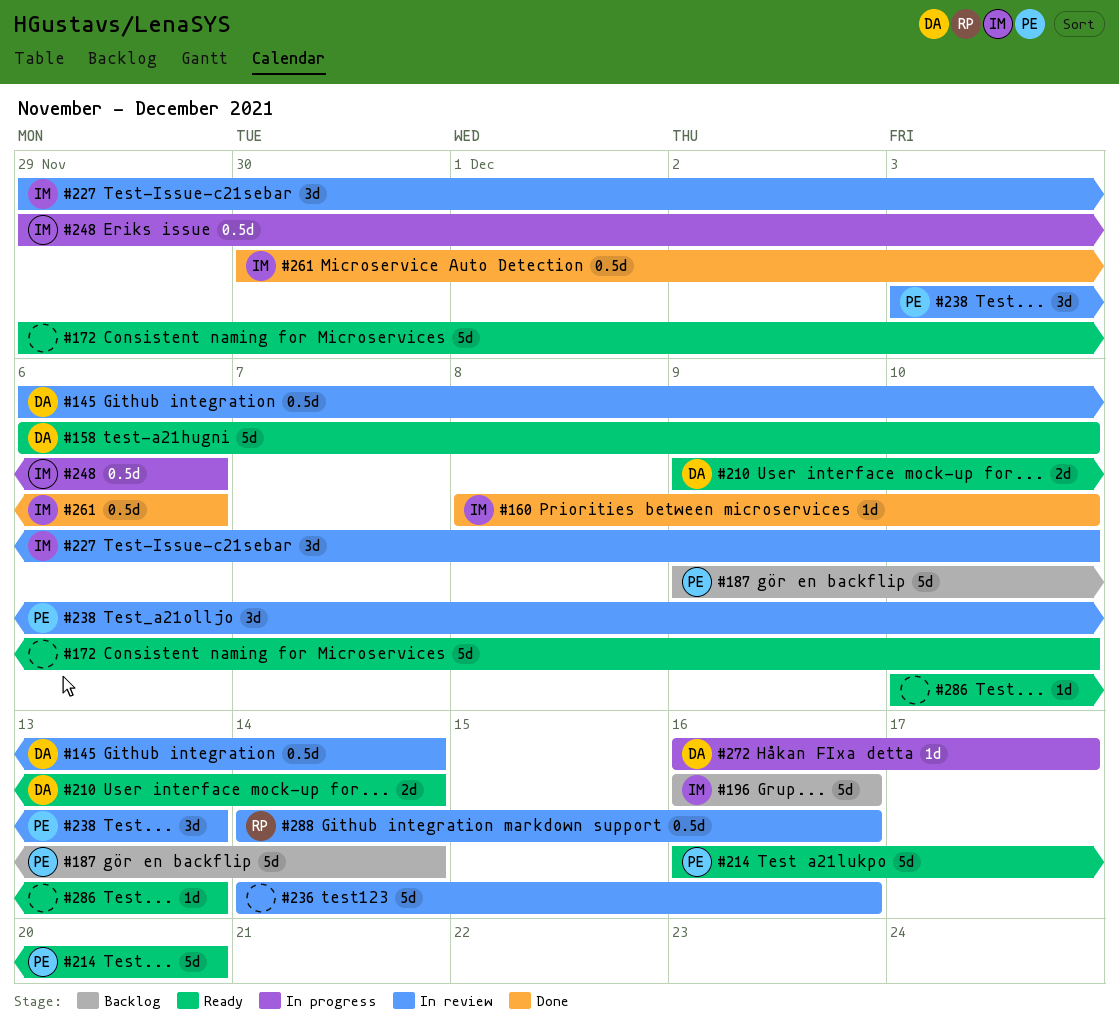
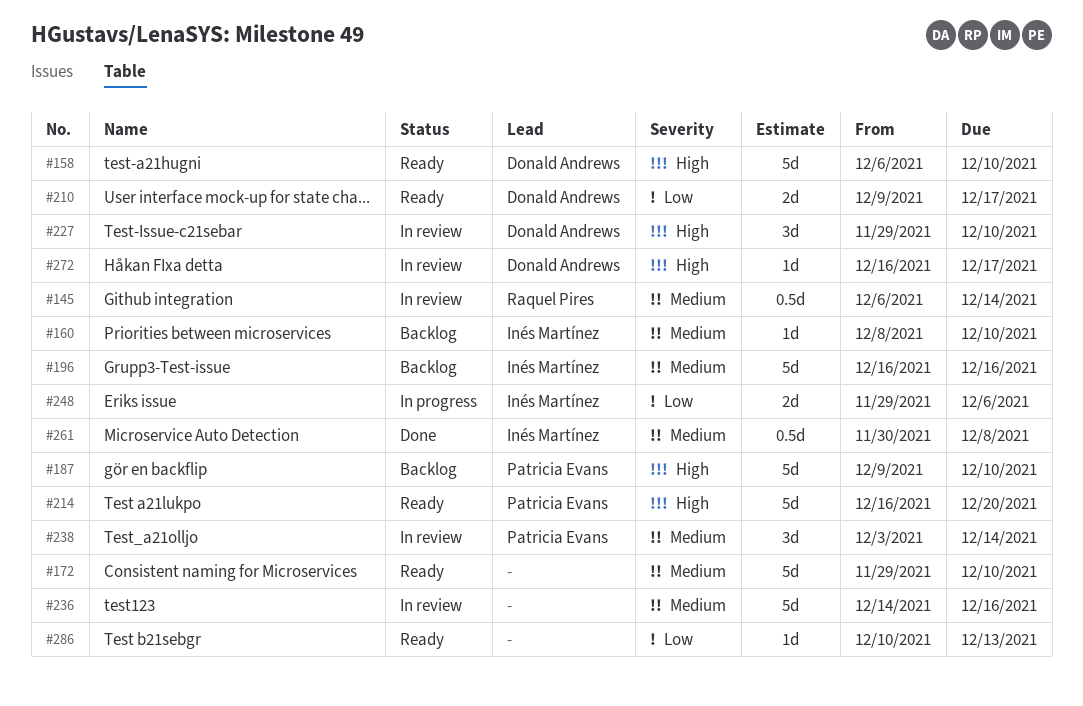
#145, owner: Donald Andrews -> Raquel Pires
#160, status: Done -> Backlog
#187, due: Dec 14 -> Dec 10
#210, due: Dec 14 -> Dec 17
#227, owner: Inés Martínez -> Donald Andrews
#238, due: Dec 13 -> Dec 14
#248, estimate: 0.5d -> 2d
#261, due: Dec 6 -> Dec 8
#272, status: In progress -> In review
#288: present -> none

